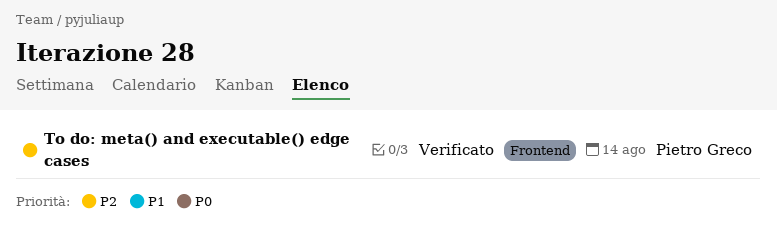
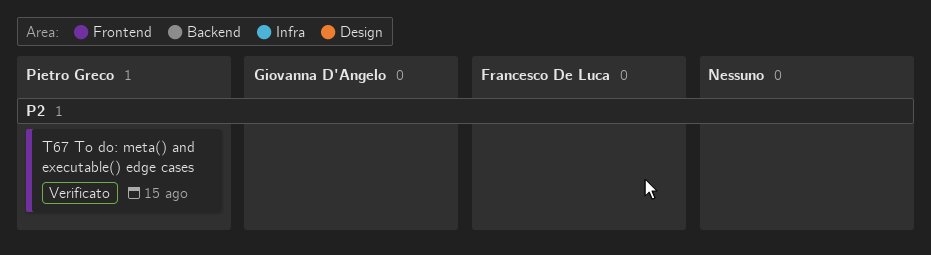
To do: meta() and executable() edge cases, due: Aug 14 -> Aug 15

